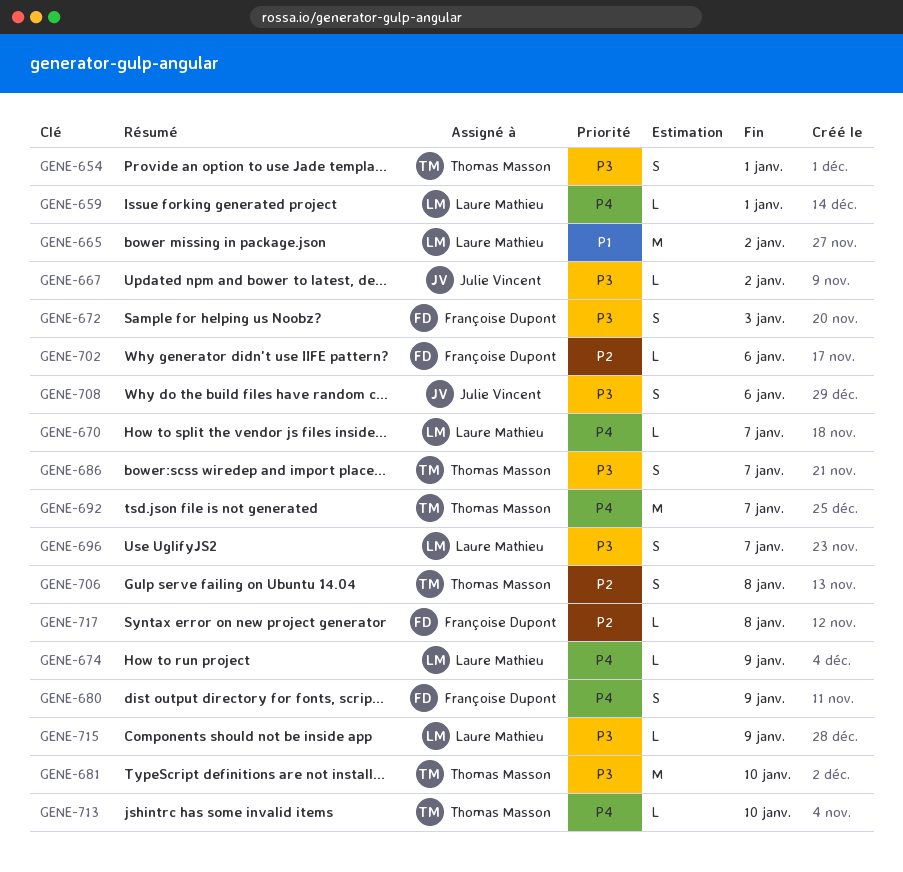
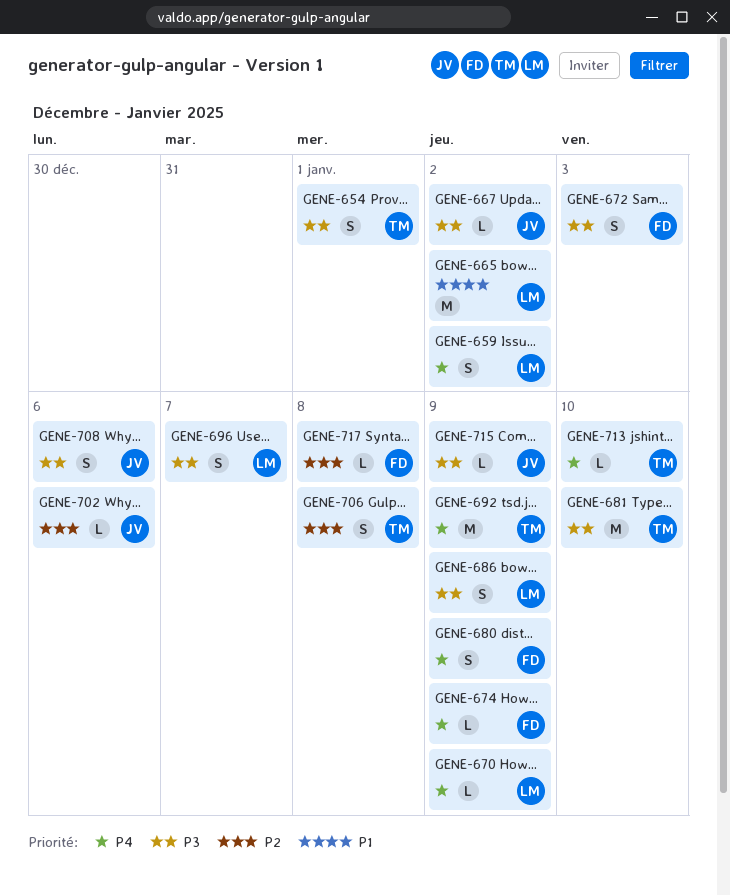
GENE-659, estimate: L -> S
GENE-659, due: Jan 1 -> Jan 2
GENE-670, due: Jan 7 -> Jan 9
GENE-674, owner: Laure Mathieu -> Françoise Dupont
GENE-686, owner: Thomas Masson -> Laure Mathieu
GENE-686, due: Jan 7 -> Jan 9
GENE-692, due: Jan 7 -> Jan 9
GENE-702, owner: Françoise Dupont -> Julie Vincent
GENE-715, owner: Laure Mathieu -> Julie Vincent

